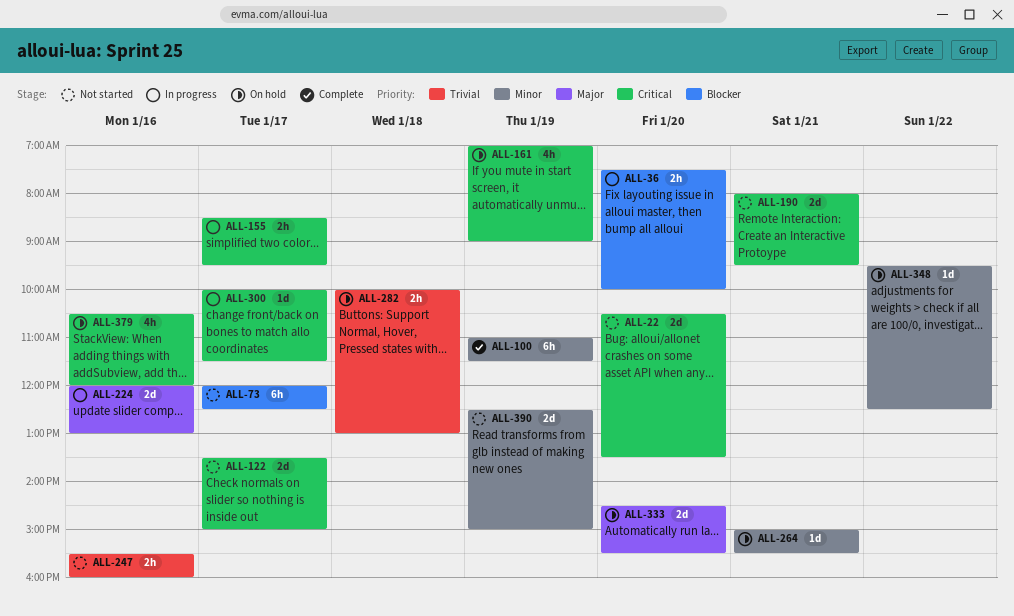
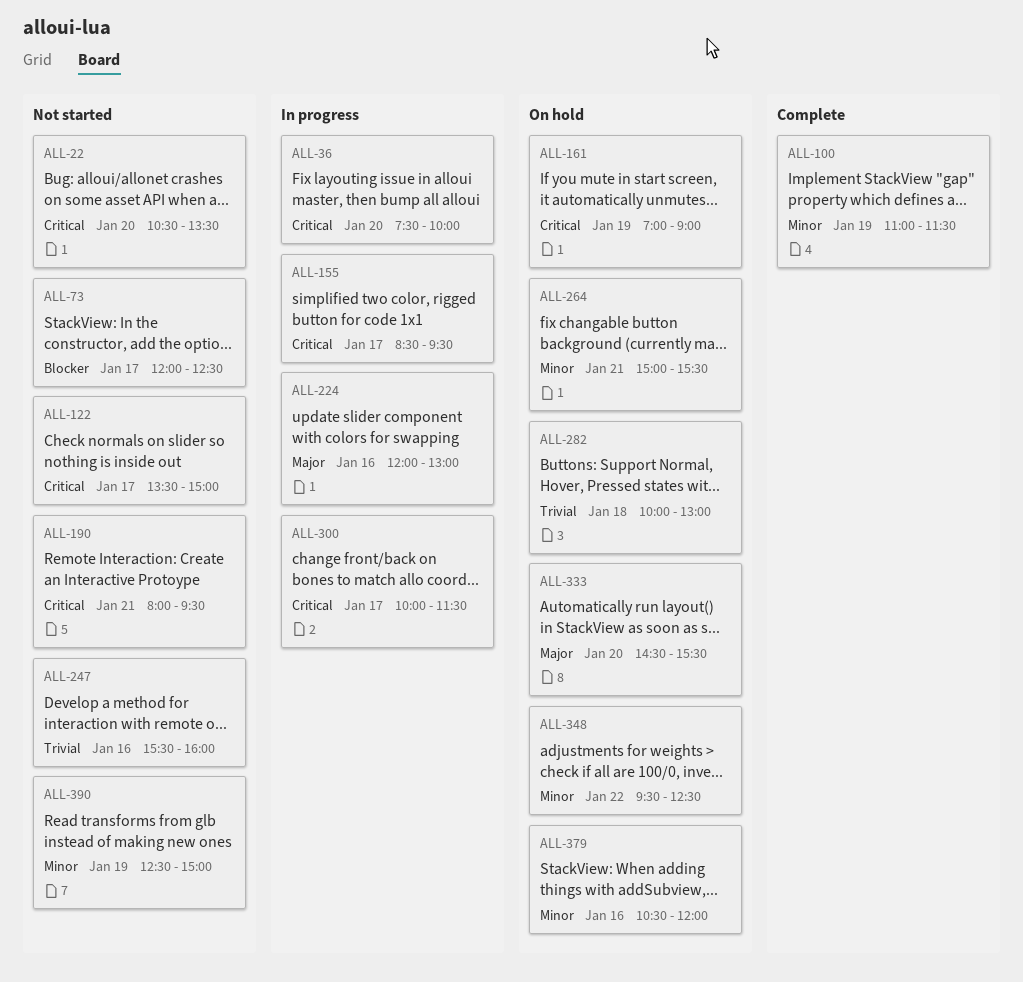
ALL-36, priority: Blocker -> Critical
ALL-379, priority: Critical -> Minor

